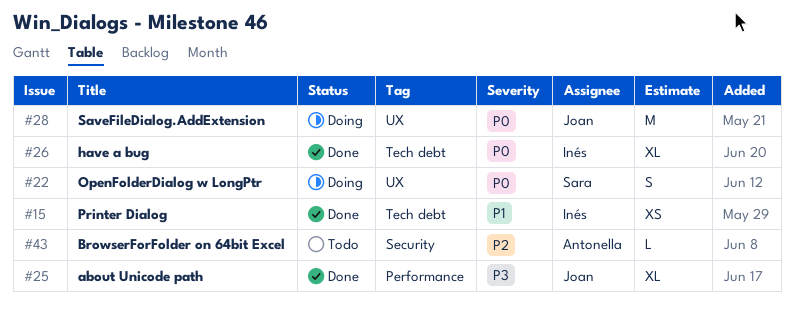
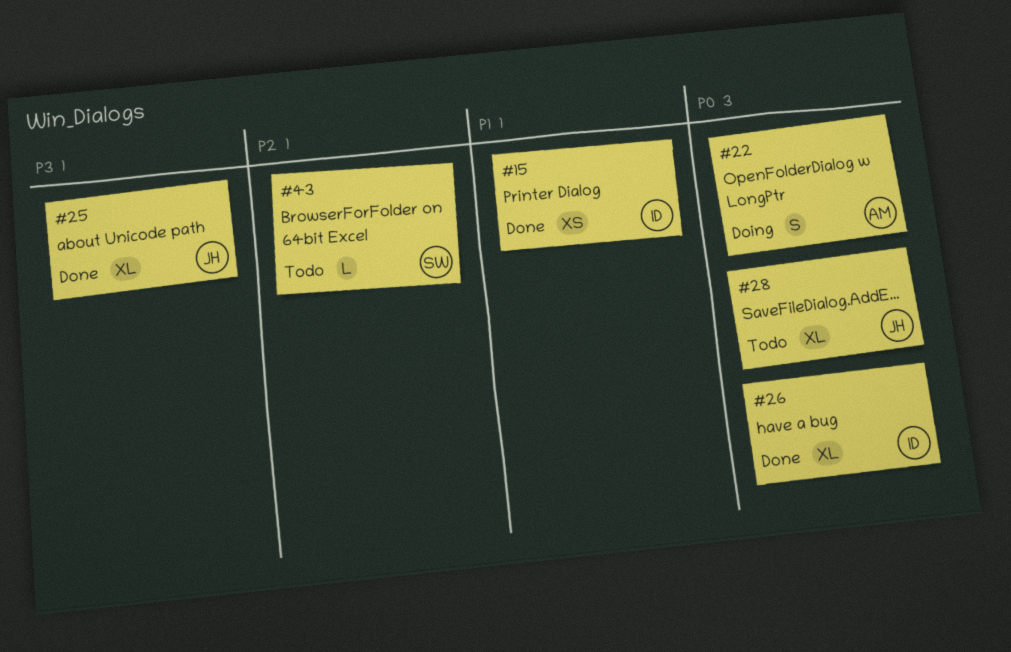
#22, owner: Sara -> Antonella
#28, status: Doing -> Todo
#28, estimate: M -> XL
#43, owner: Antonella -> Sara

